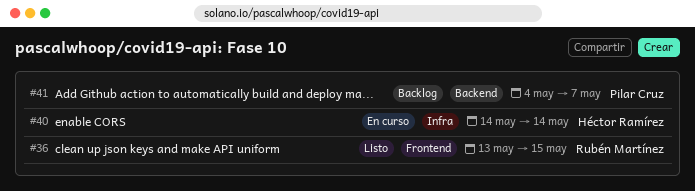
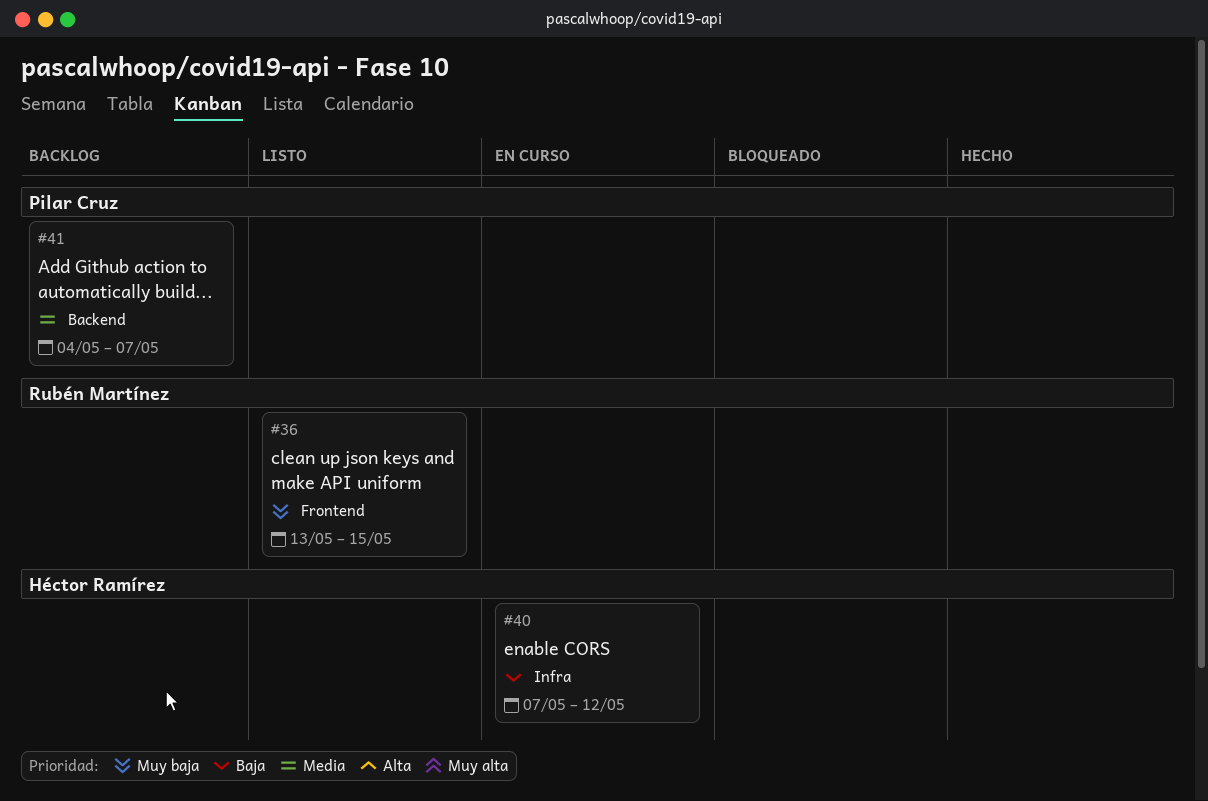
#40, start: May 14 -> May 7
#40, due: May 14 -> May 12

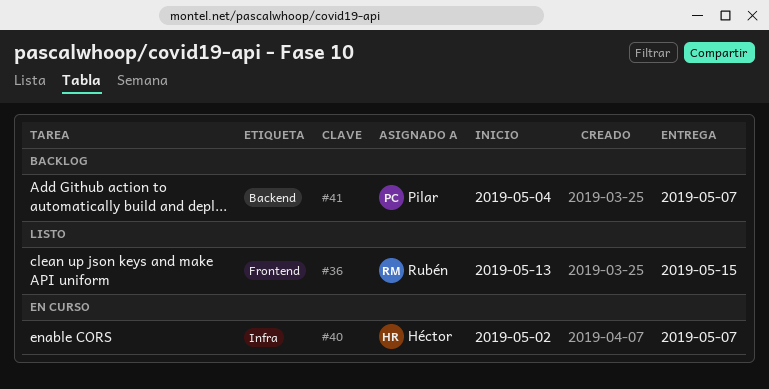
#40, start: May 7 -> May 2
#40, due: May 12 -> May 7

